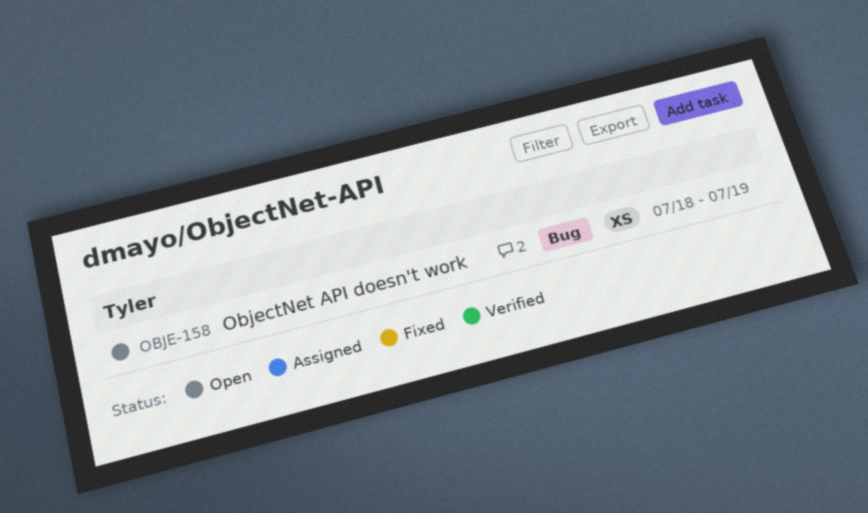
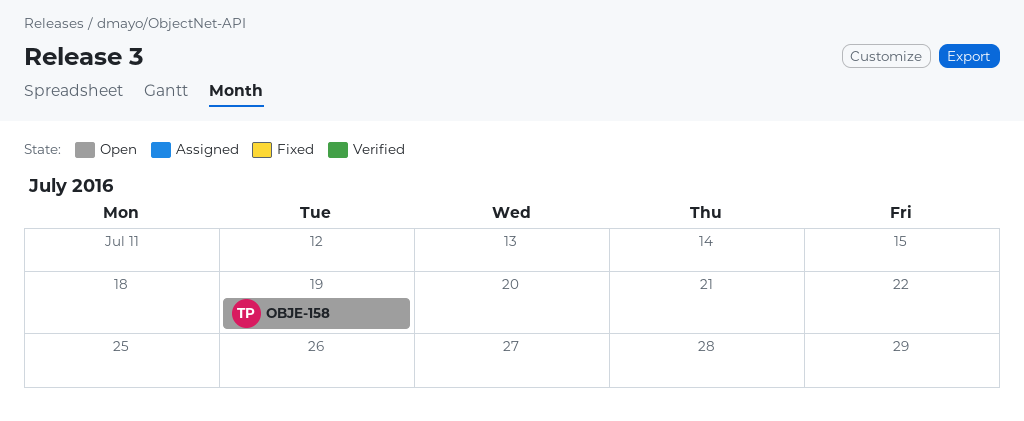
OBJE-158, start: Jul 18 -> Jul 19

